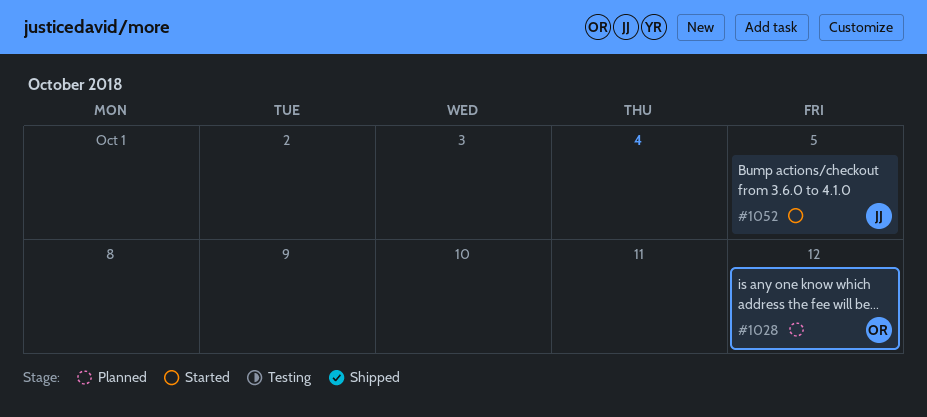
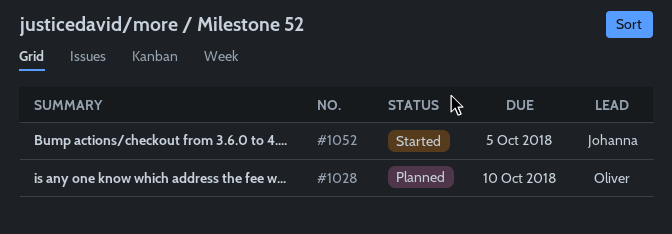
#1028, due: Oct 12 -> Oct 10

